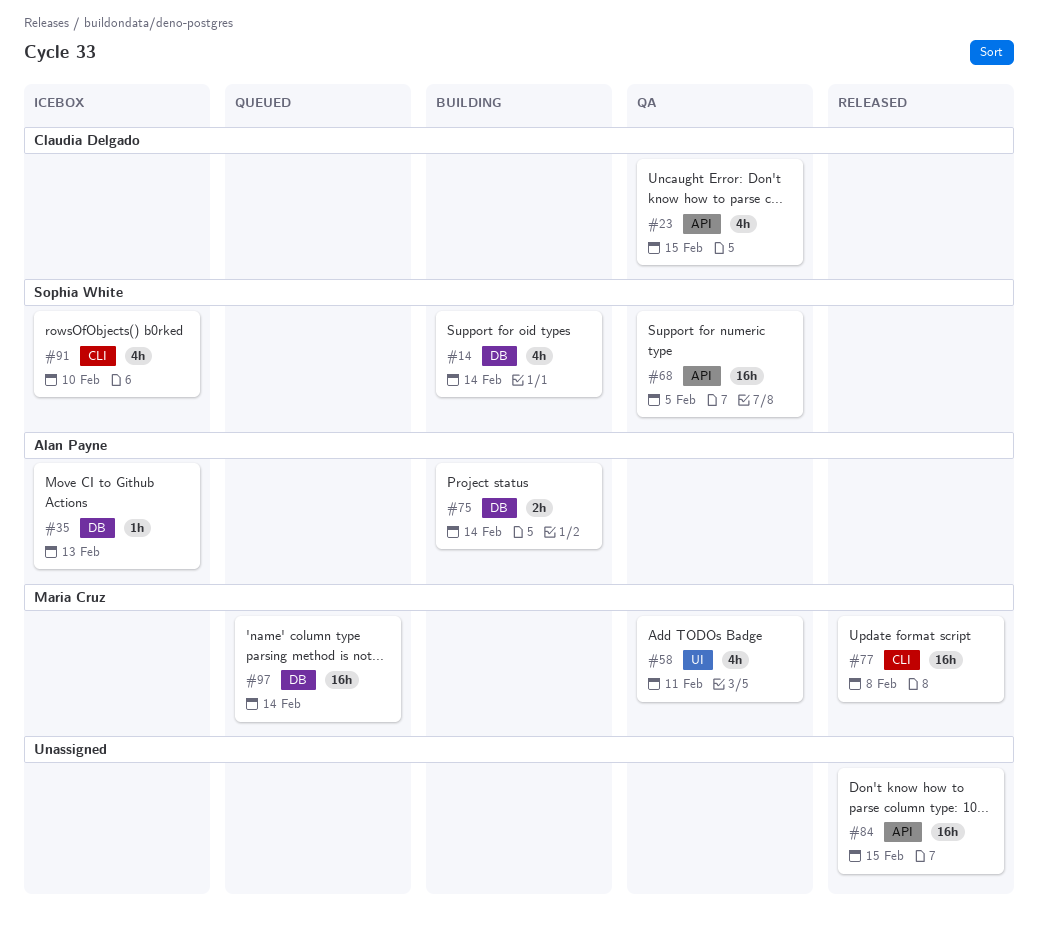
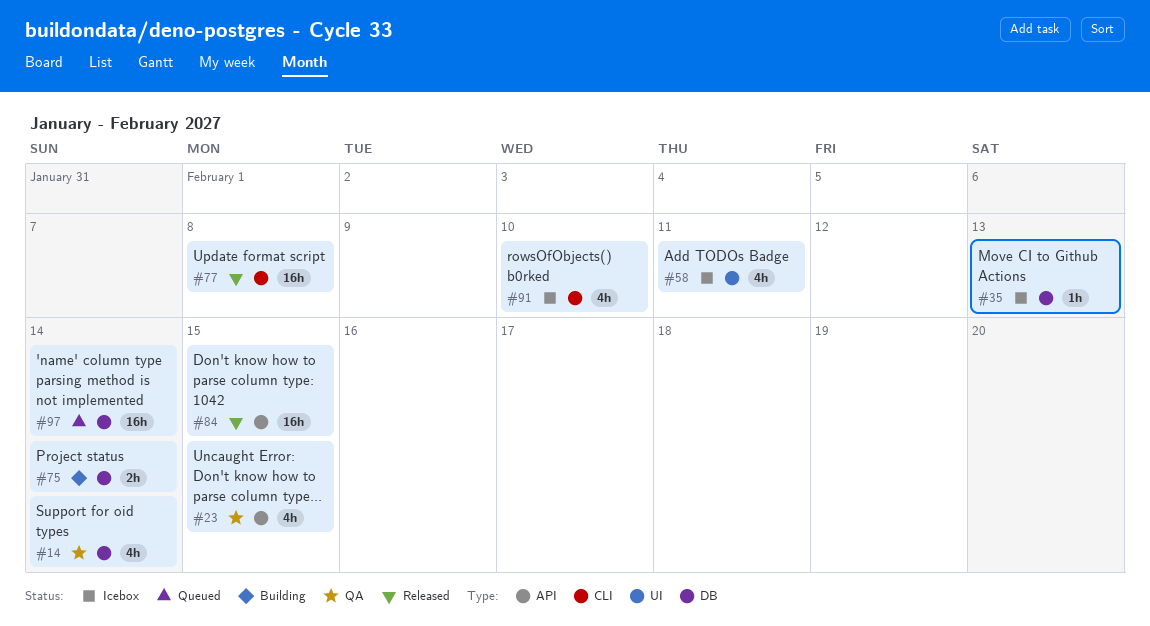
#14, status: Building -> QA
#58, status: QA -> Icebox
#68: present -> none

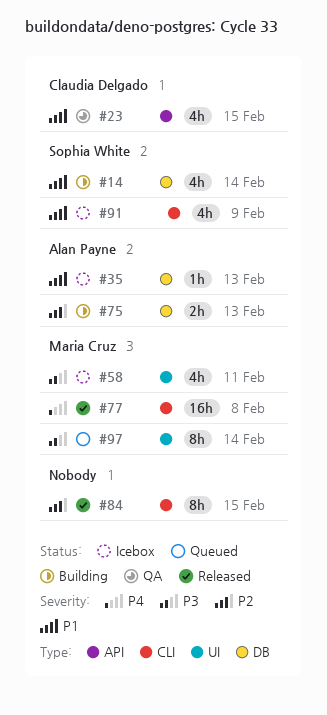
#14, status: QA -> Building
#75, due: Feb 14 -> Feb 13
#84, label: API -> CLI
#84, estimate: 16h -> 8h
#91, due: Feb 10 -> Feb 9
#97, label: DB -> UI
#97, estimate: 16h -> 8h

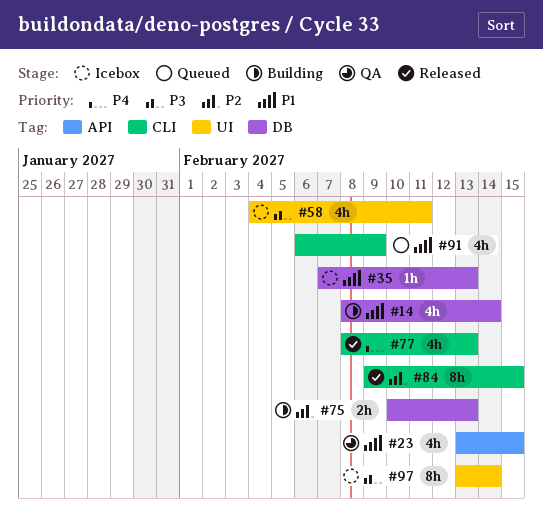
#77, estimate: 16h -> 4h
#77, due: Feb 8 -> Feb 13
#91, status: Icebox -> Queued
#97, status: Queued -> Icebox

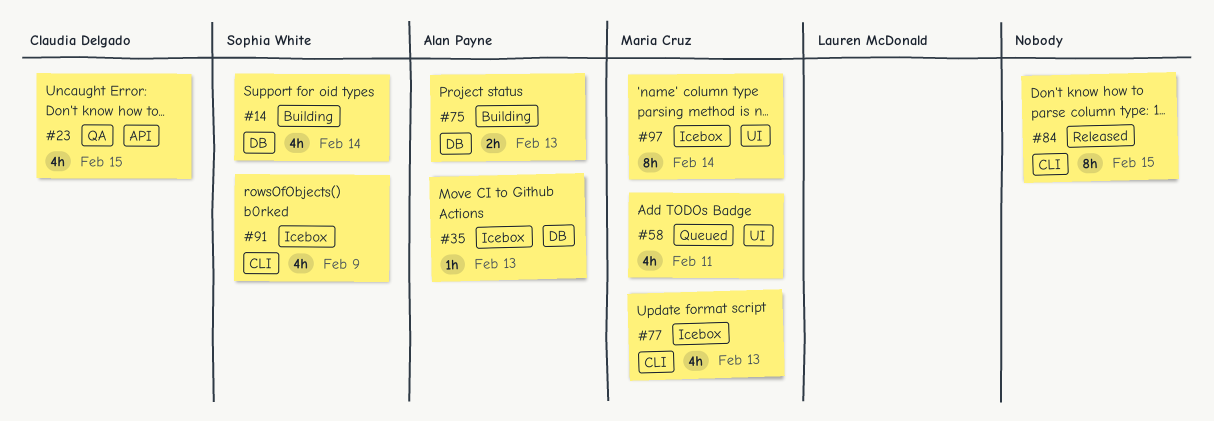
#58, status: Icebox -> Queued
#77, status: Released -> Icebox
#91, status: Queued -> Icebox

